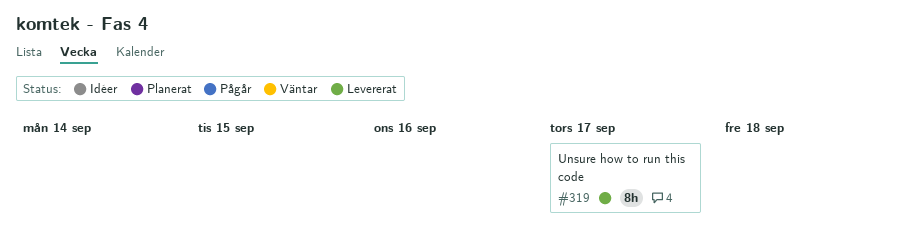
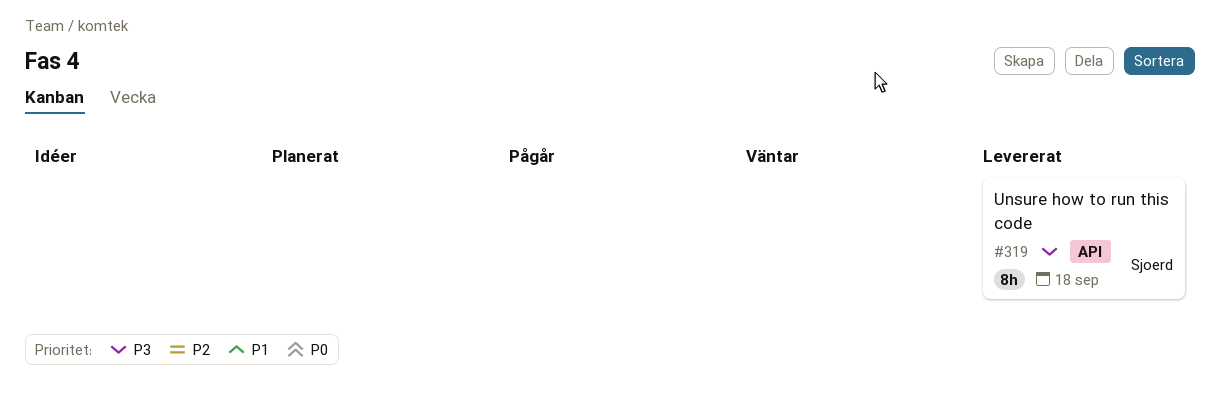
#319, due: Sep 17 -> Sep 18

